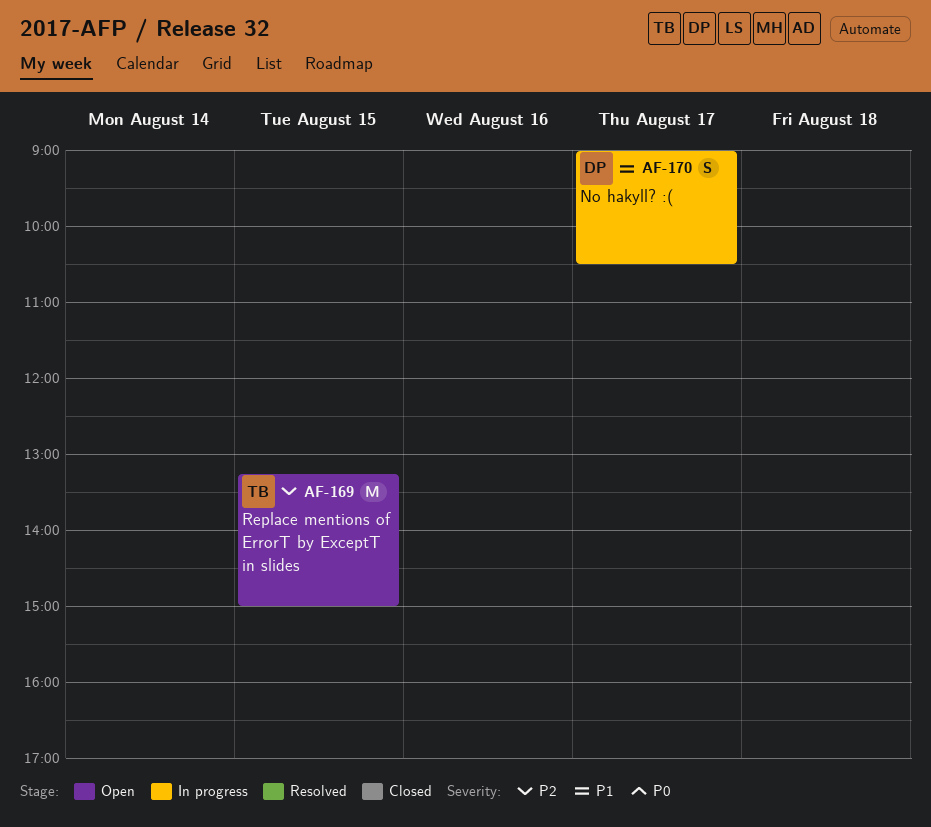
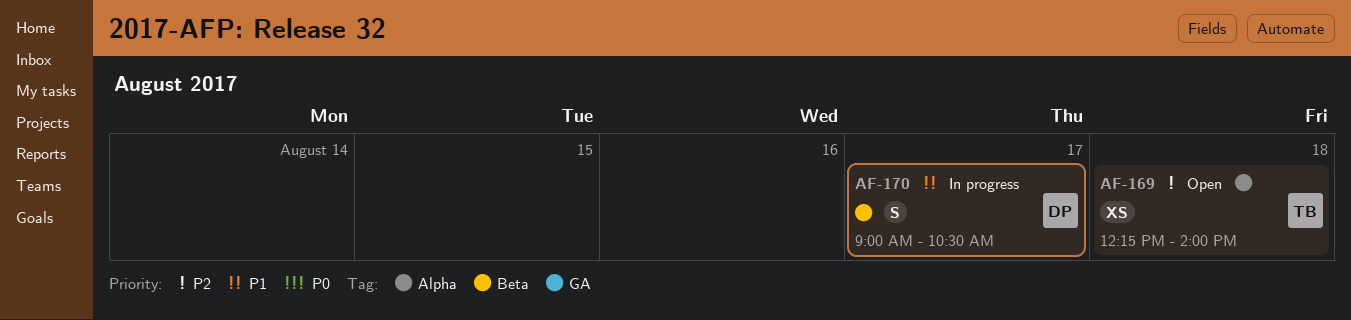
AF-169, estimate: M -> XS
AF-169, day: Aug 15 -> Aug 18
AF-169, begins: 13:15 -> 12:15
AF-169, ends: 15:00 -> 14:00

